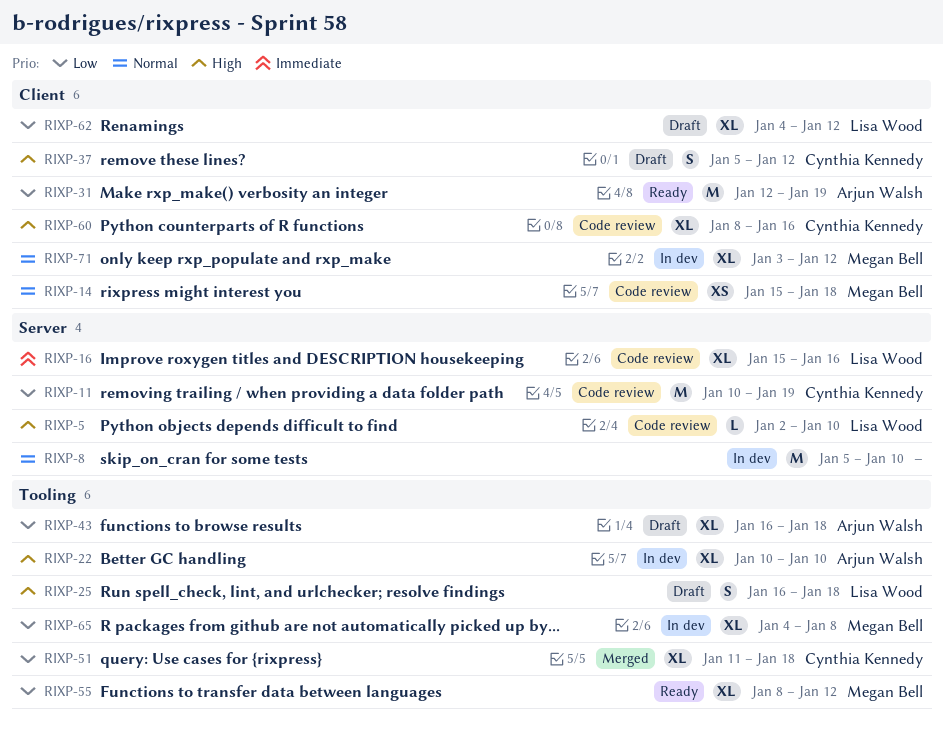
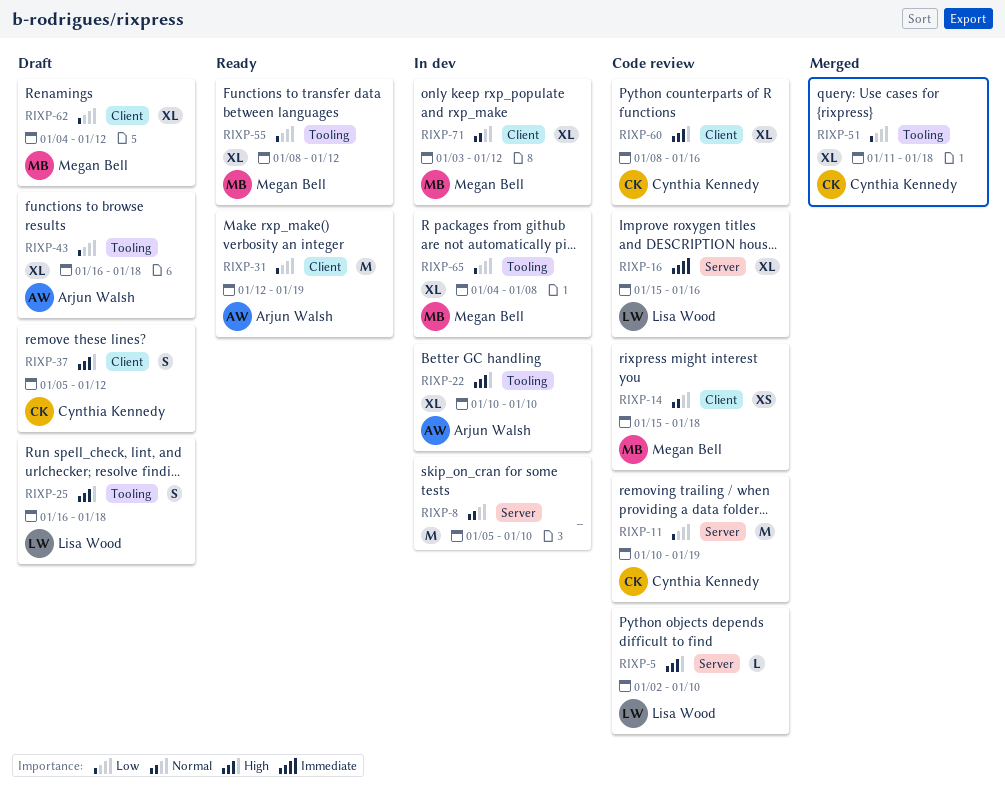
RIXP-62, owner: Lisa Wood -> Megan Bell

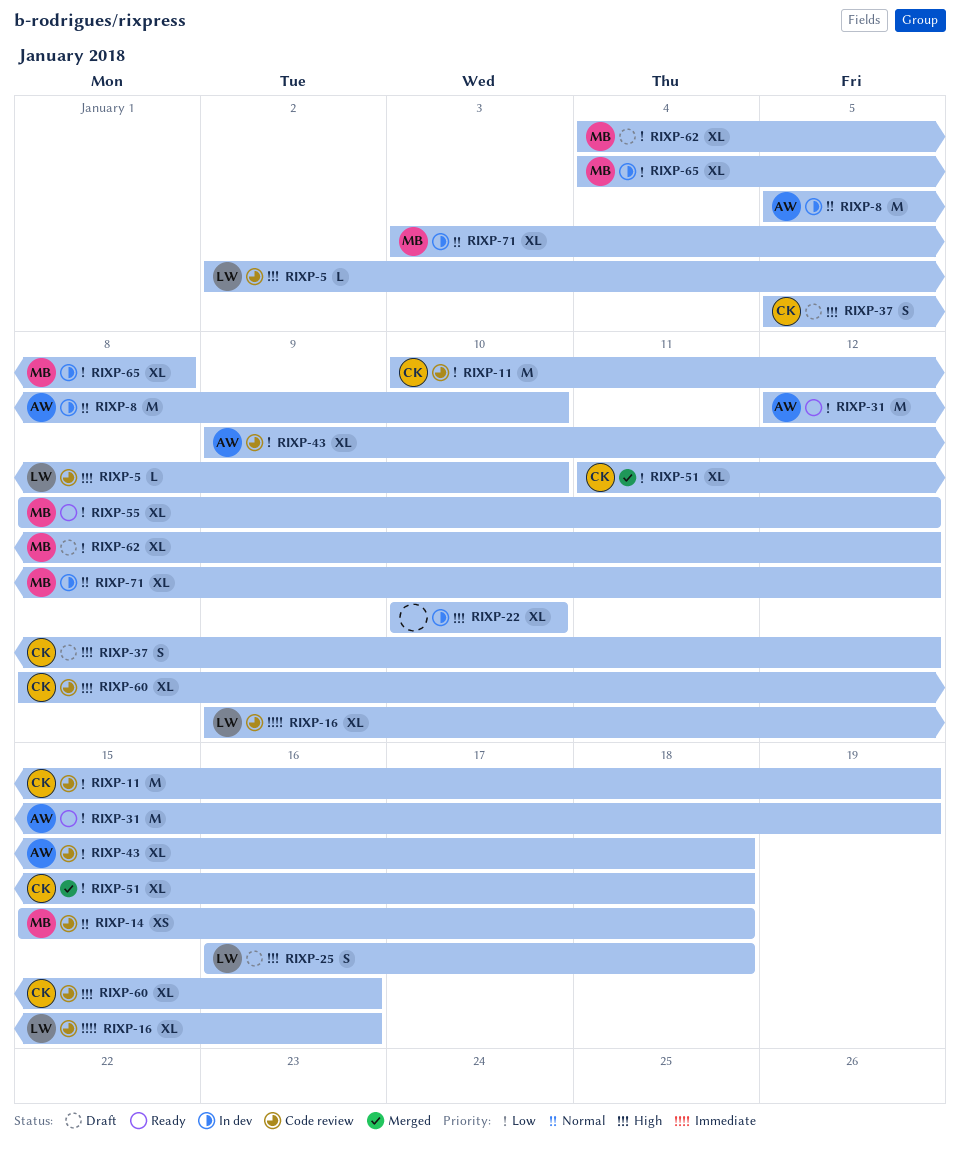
RIXP-8, owner: none -> Arjun Walsh
RIXP-16, start: Jan 15 -> Jan 9
RIXP-22, owner: Arjun Walsh -> none
RIXP-43, status: Draft -> Code review
RIXP-43, start: Jan 16 -> Jan 9

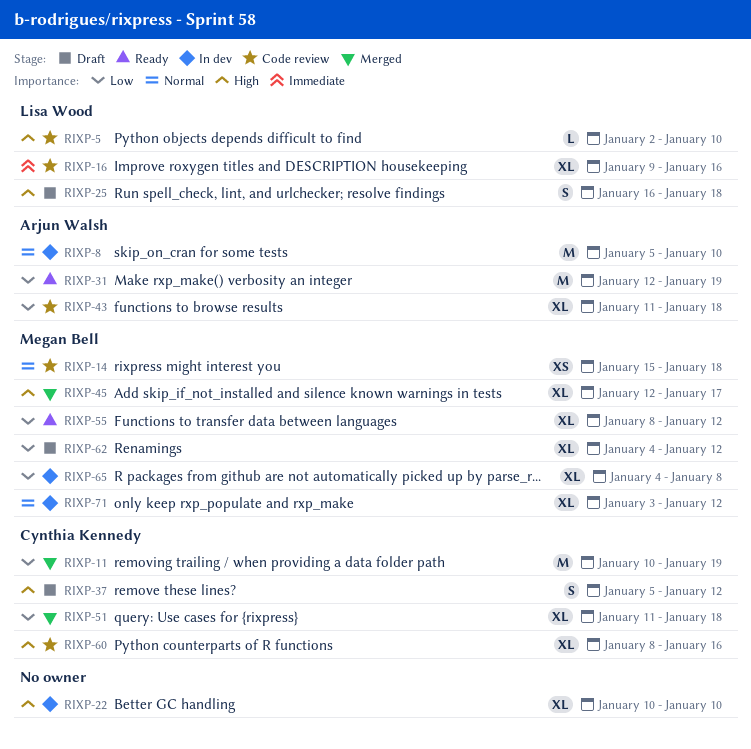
RIXP-11, status: Code review -> Merged
RIXP-43, start: Jan 9 -> Jan 11
RIXP-45: none -> present

